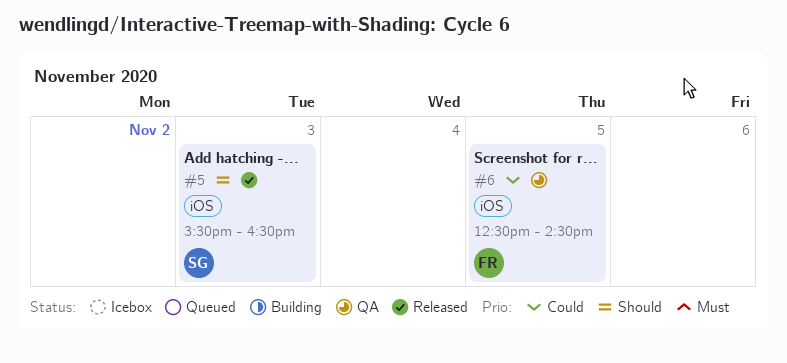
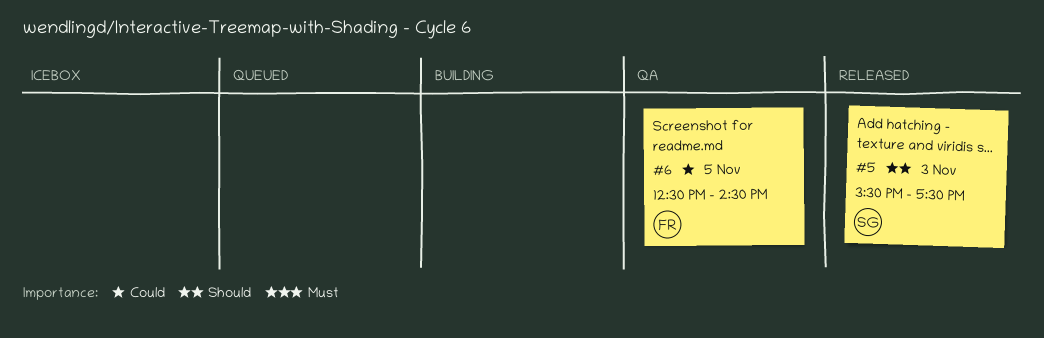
#5, ends: 16:30 -> 17:30

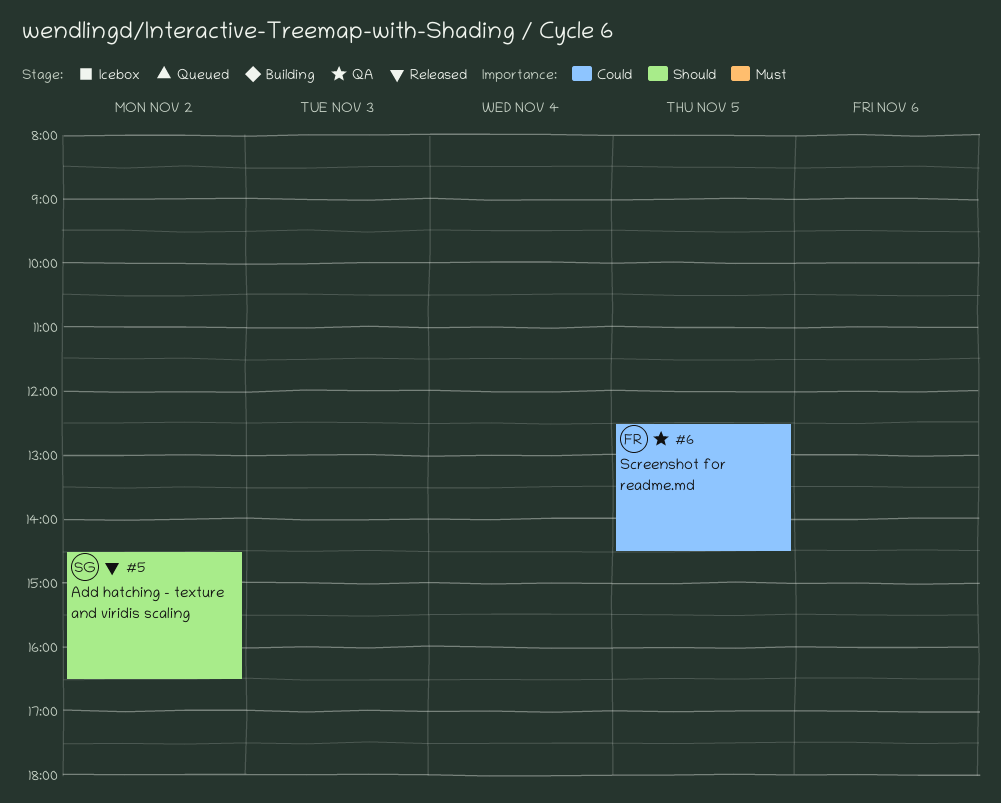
#5, day: Nov 3 -> Nov 2
#5, begins: 15:30 -> 14:30
#5, ends: 17:30 -> 16:30

